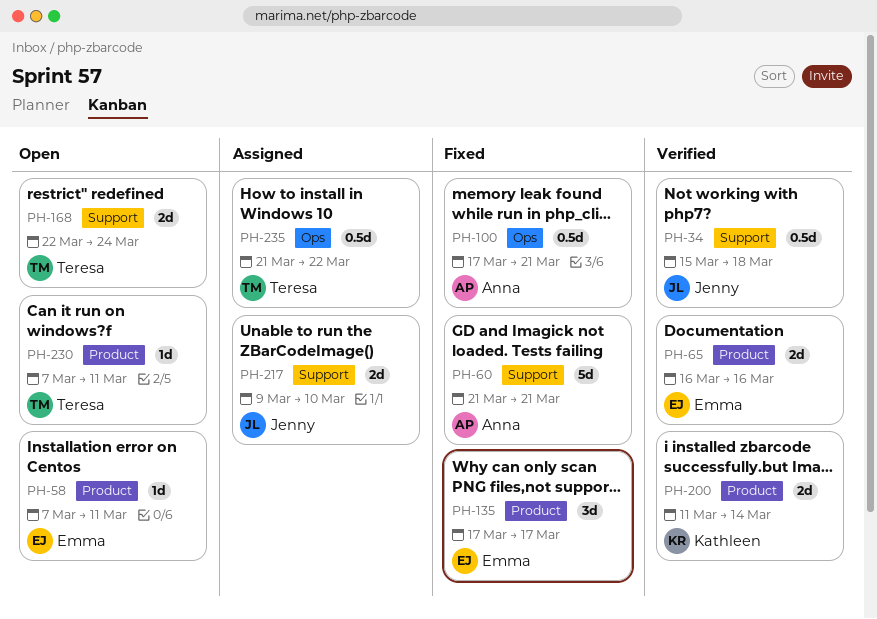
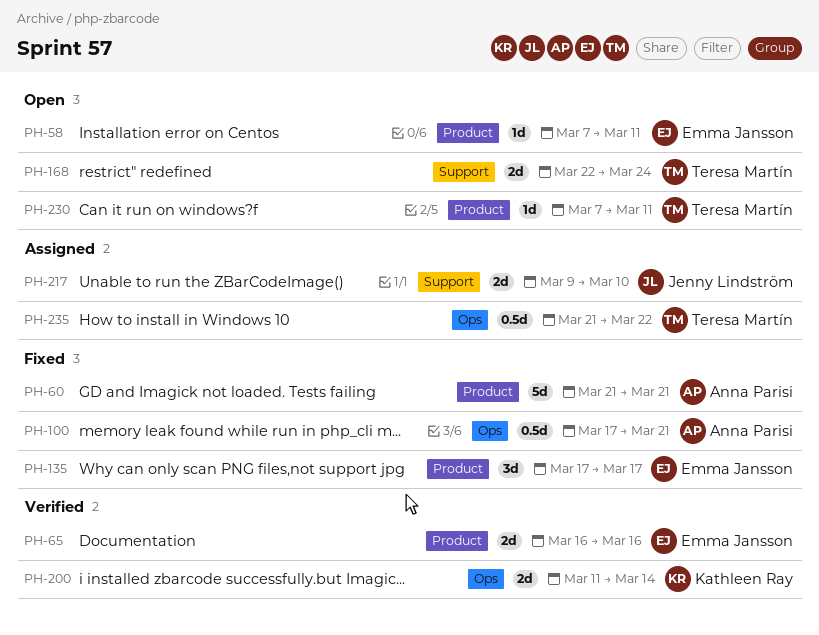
PH-34: present -> none
PH-60, label: Support -> Product
PH-200, label: Product -> Ops

